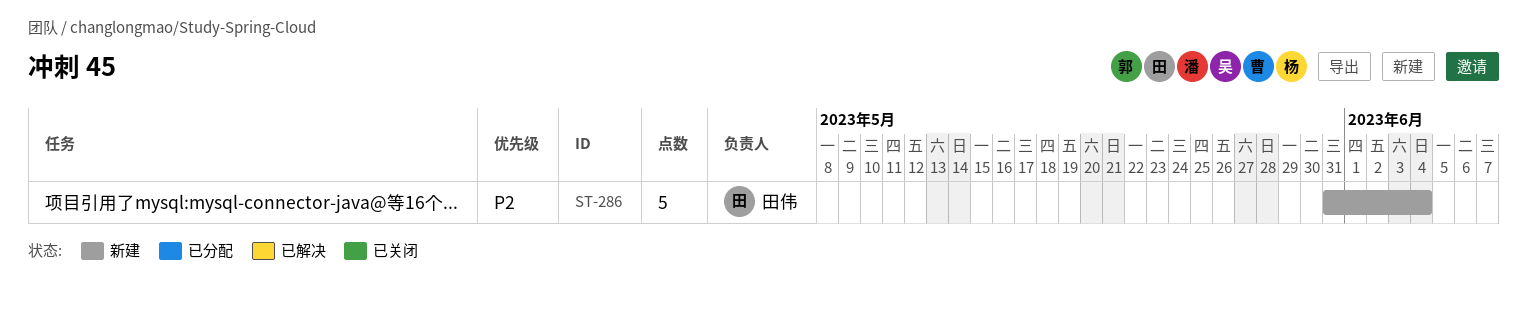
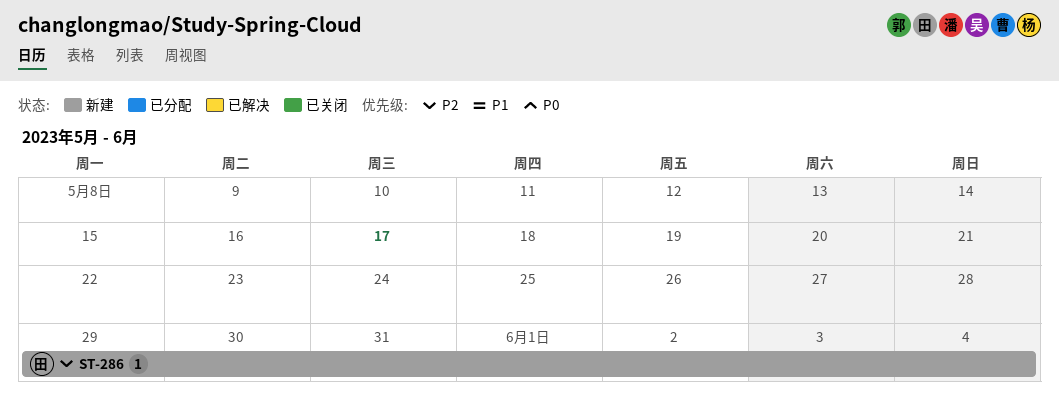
ST-286, estimate: 5 -> 1
ST-286, start: May 31 -> May 29

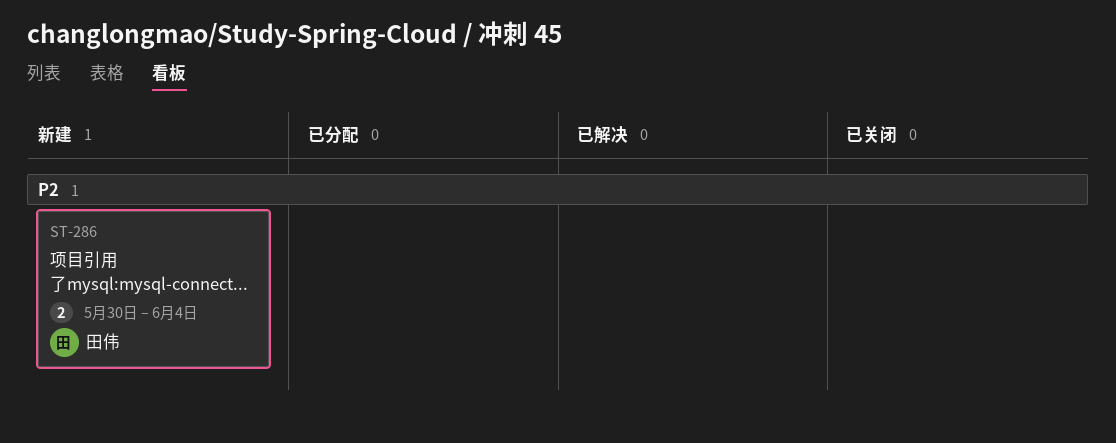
ST-286, estimate: 1 -> 2
ST-286, start: May 29 -> May 30

